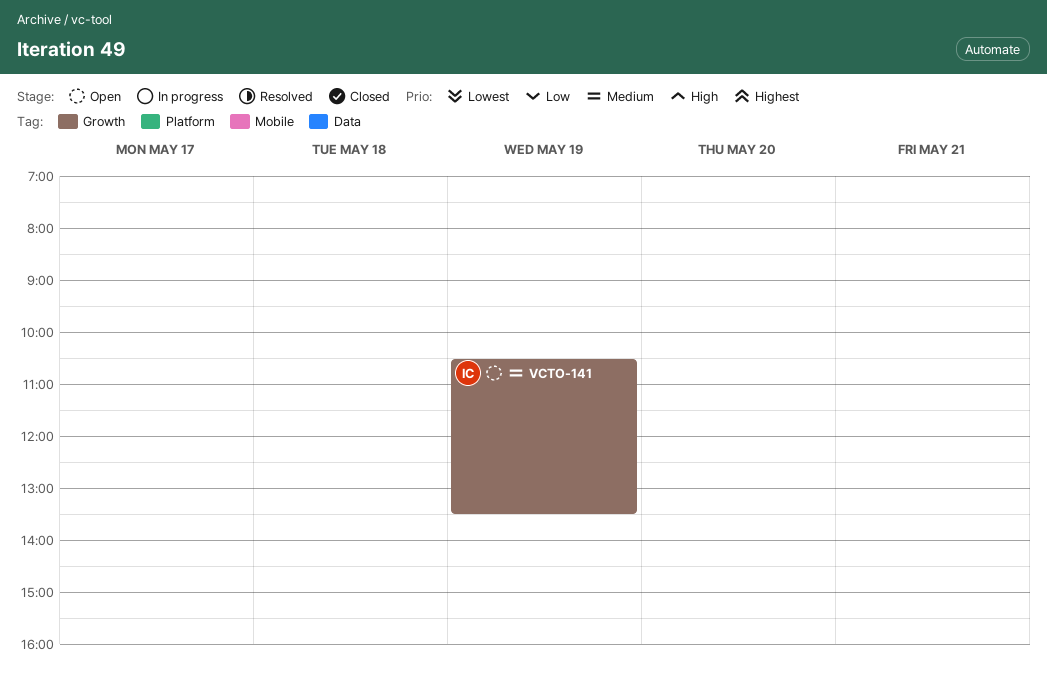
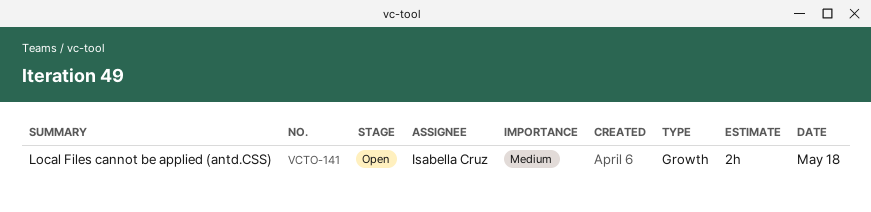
VCTO-141, day: May 19 -> May 18

